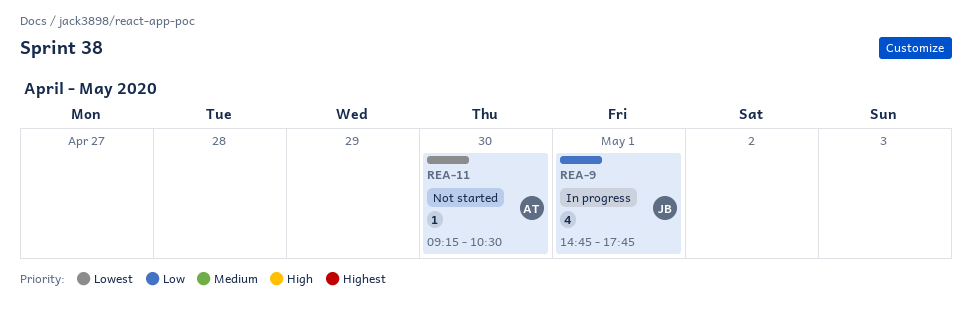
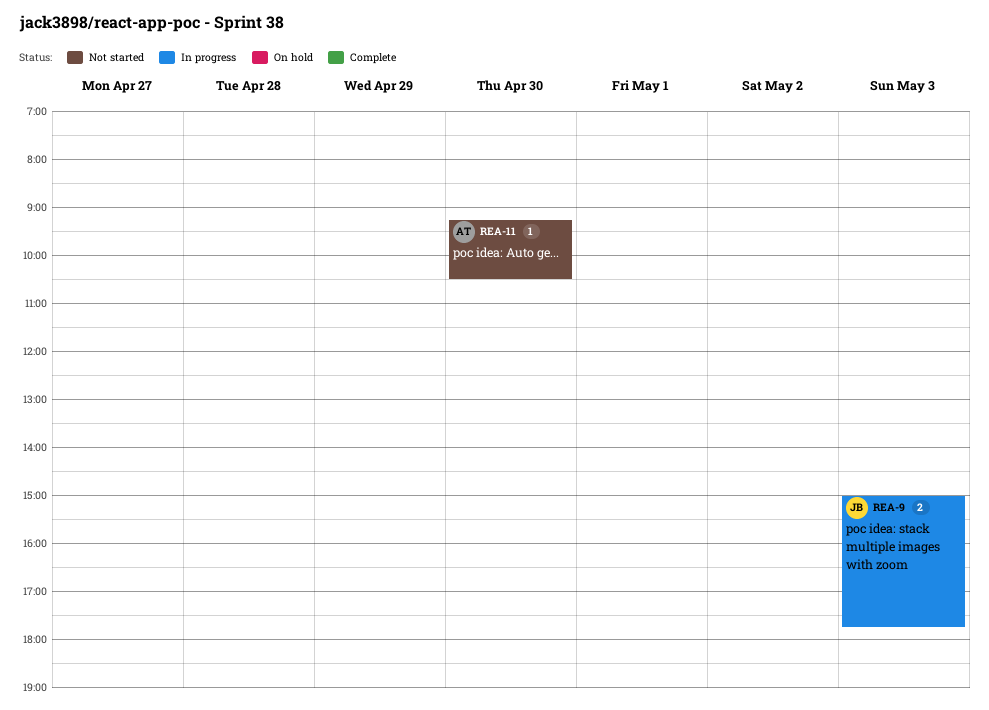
REA-9, estimate: 4 -> 2
REA-9, day: May 1 -> May 3
REA-9, begins: 14:45 -> 15:00

